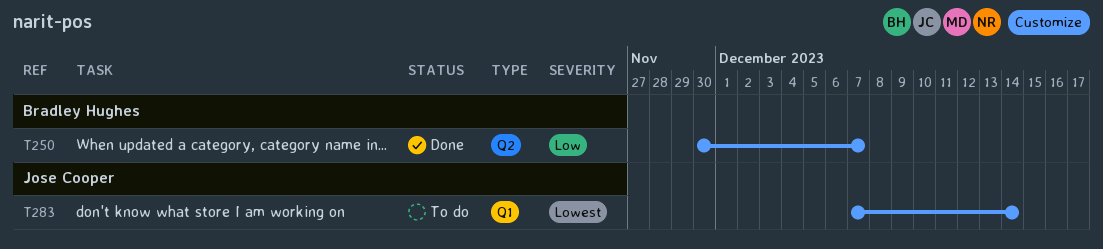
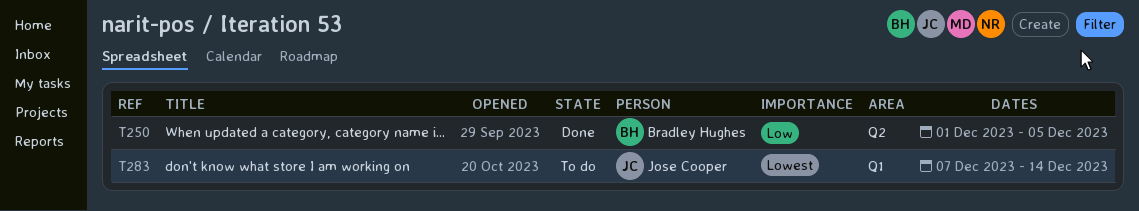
T250, start: Nov 30 -> Dec 1
T250, due: Dec 7 -> Dec 5

